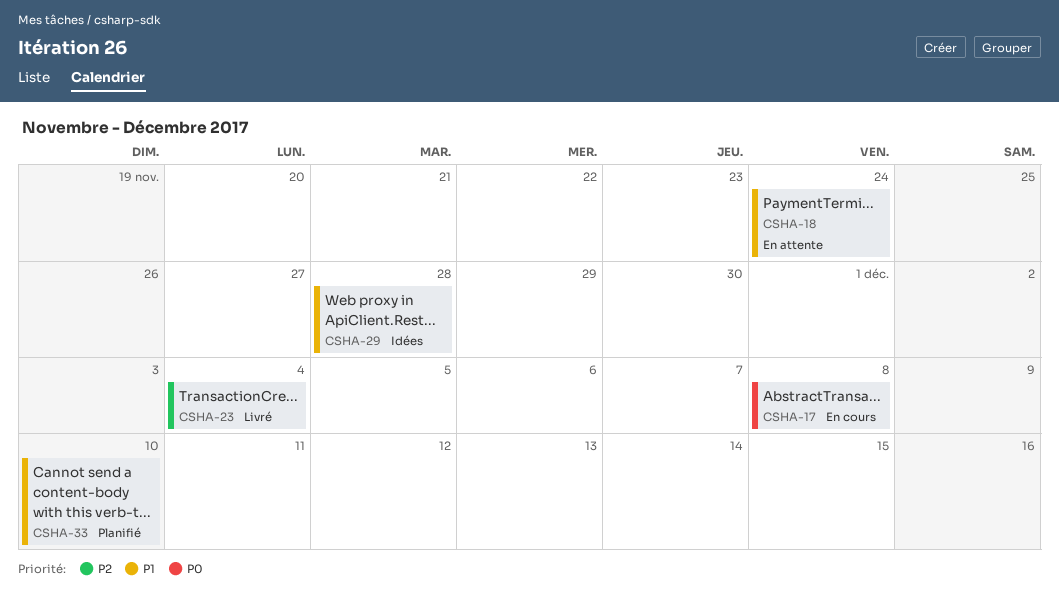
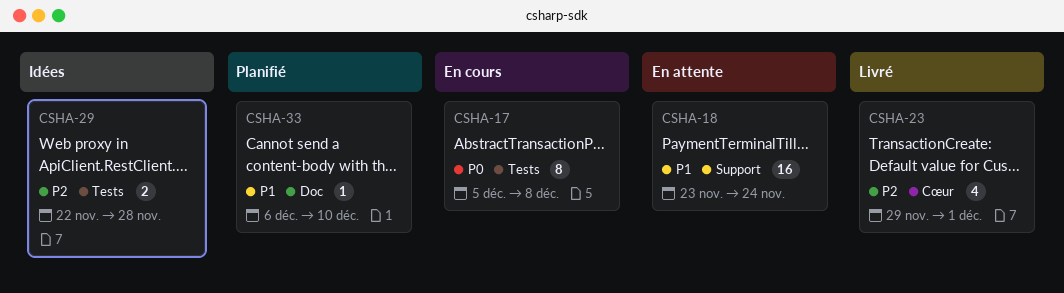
CSHA-23, due: Dec 4 -> Dec 1
CSHA-29, priority: P1 -> P2

